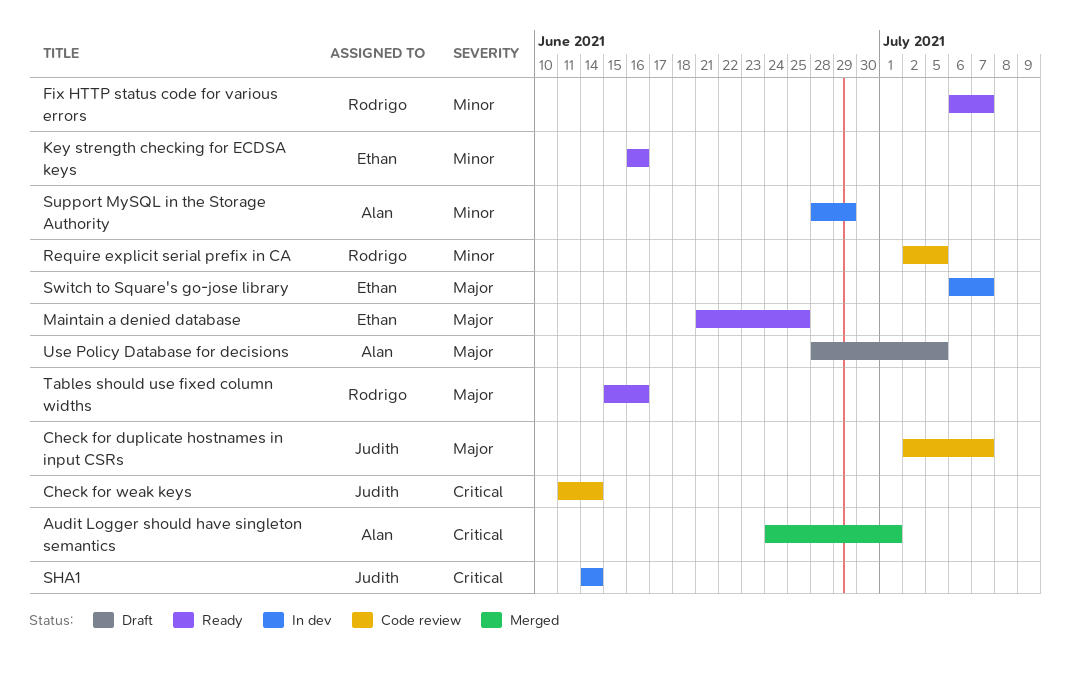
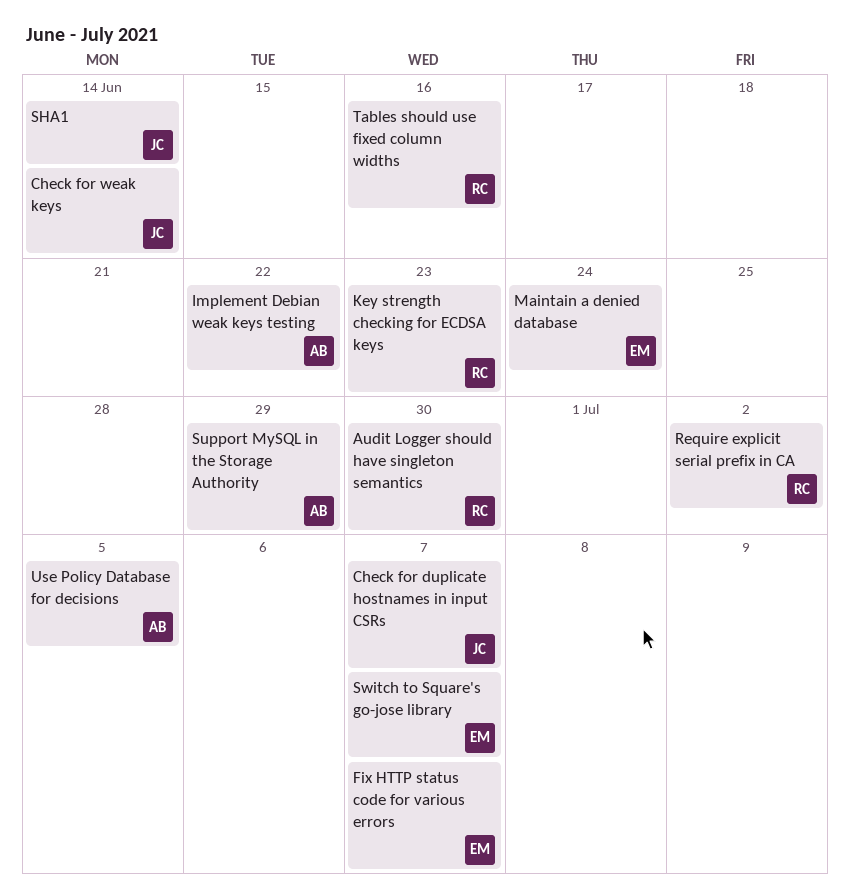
Audit Logger should have singleton semantics, owner: Alan -> Rodrigo
Audit Logger should have singleton semantics, due: Jul 1 -> Jun 30
Fix HTTP status code for various errors, owner: Rodrigo -> Ethan
Implement Debian weak keys testing: none -> present
Key strength checking for ECDSA keys, owner: Ethan -> Rodrigo
Key strength checking for ECDSA keys, due: Jun 16 -> Jun 23
Maintain a denied database, due: Jun 25 -> Jun 24
Require explicit serial prefix in CA, due: Jul 5 -> Jul 2

